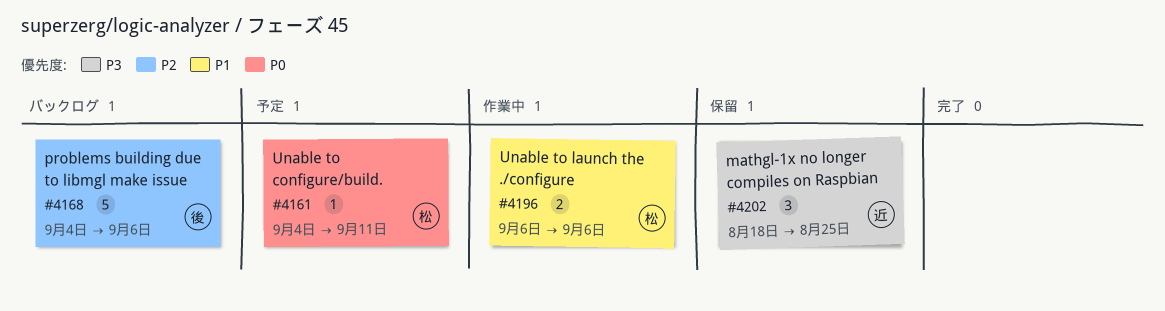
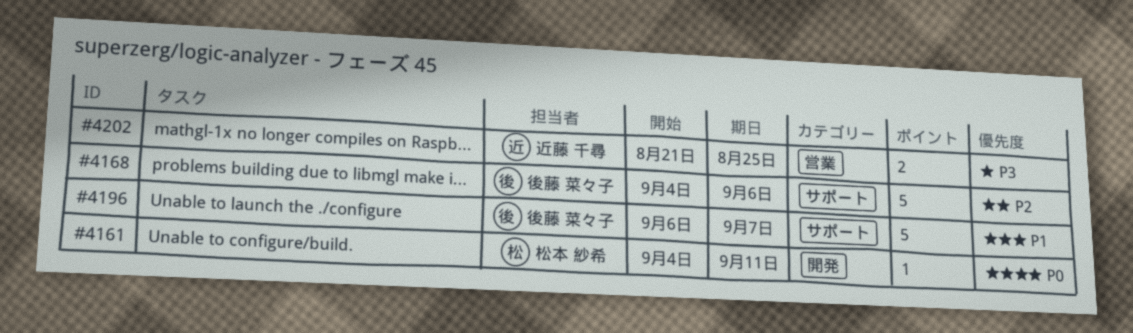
#4196, owner: 松本 紗希 -> 後藤 菜々子
#4196, estimate: 2 -> 5
#4196, due: Sep 6 -> Sep 7
#4202, estimate: 3 -> 2
#4202, start: Aug 18 -> Aug 21

